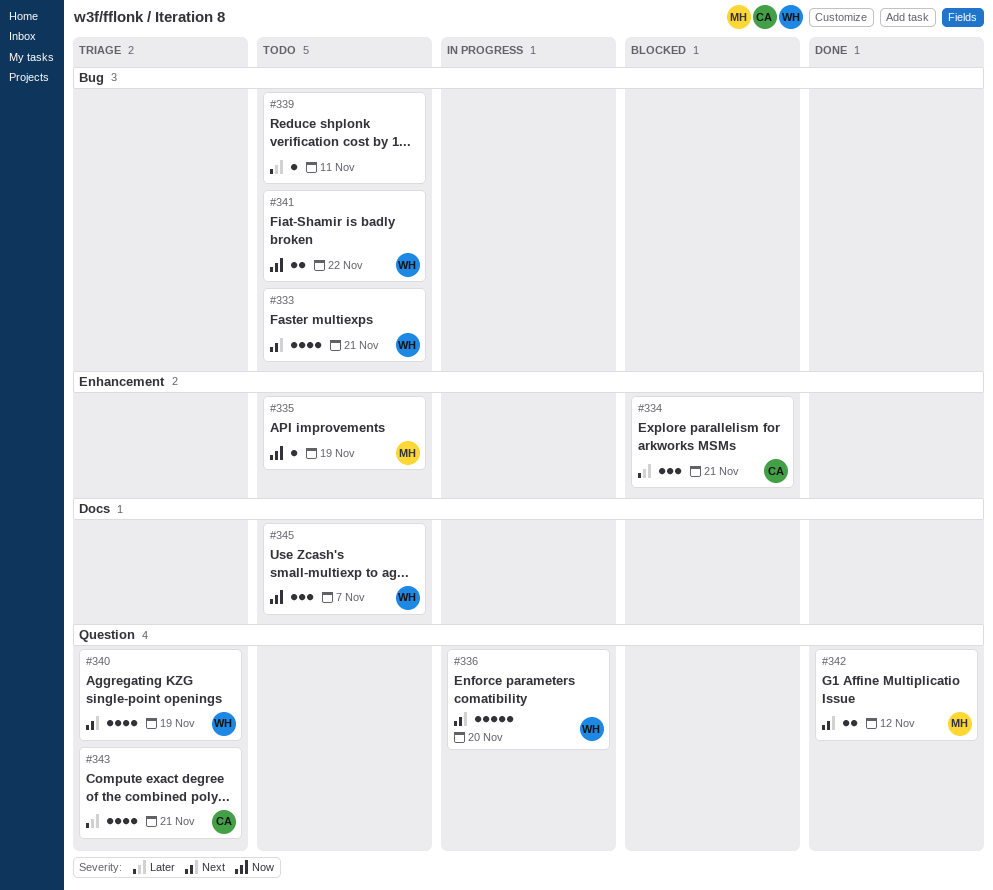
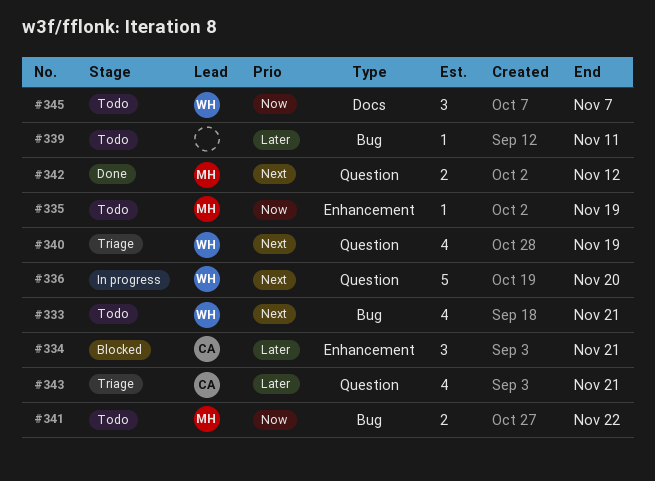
#341, owner: WH -> MH

